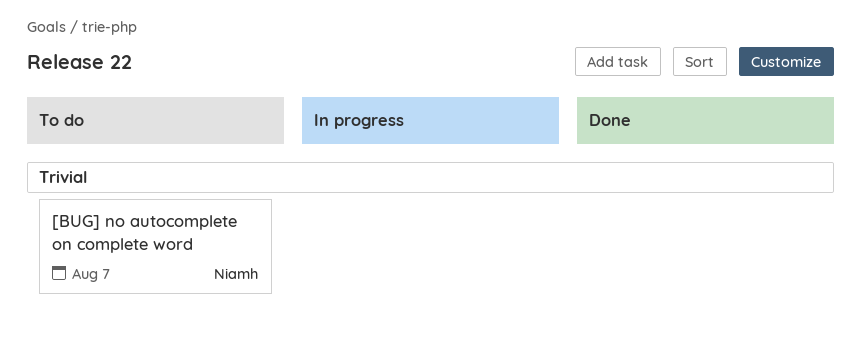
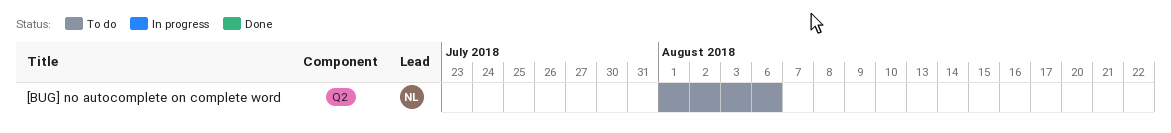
[BUG] no autocomplete on complete word, due: Aug 7 -> Aug 6

